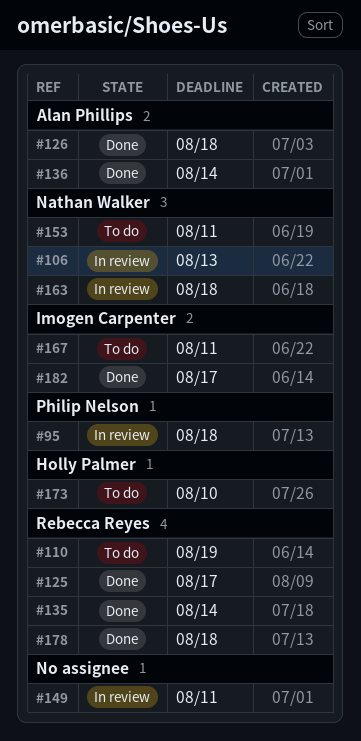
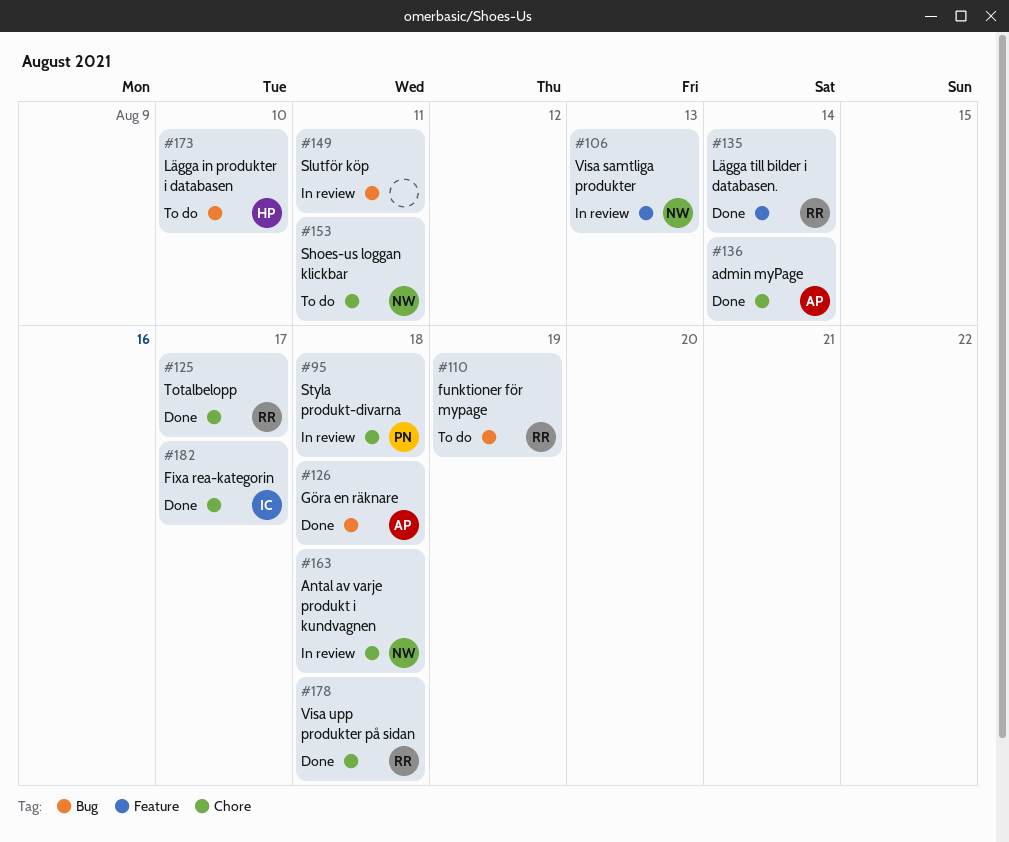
#167: present -> none

